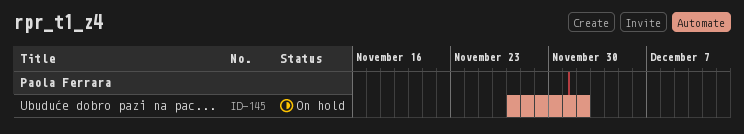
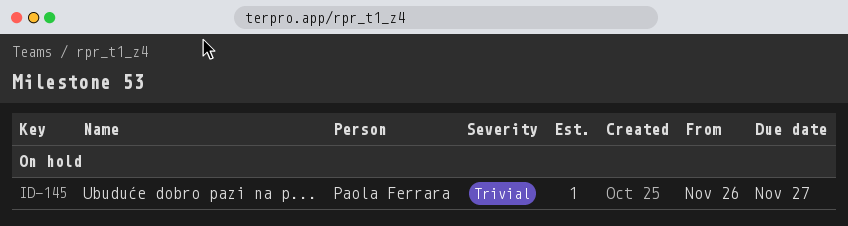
ID-145, start: Nov 27 -> Nov 26
ID-145, due: Dec 2 -> Nov 27

